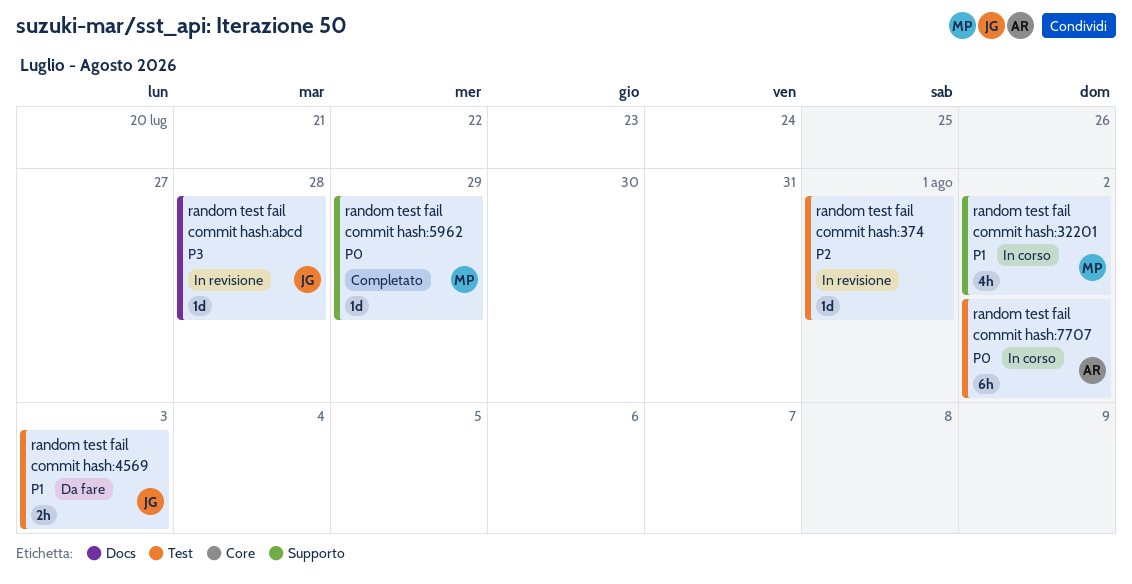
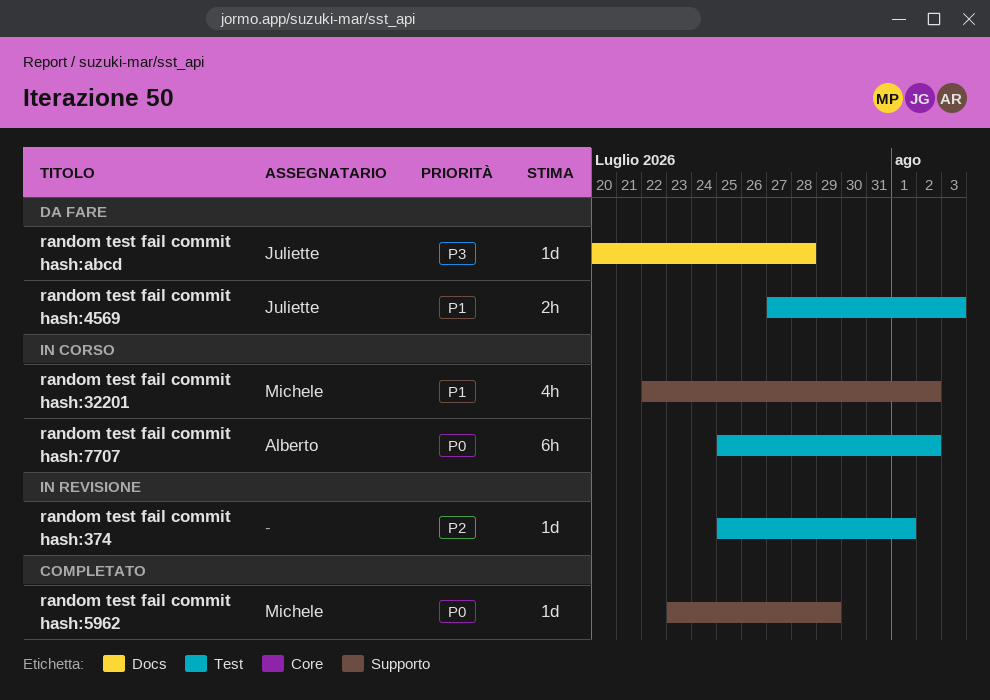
random test fail commit hash:abcd, status: In revisione -> Da fare

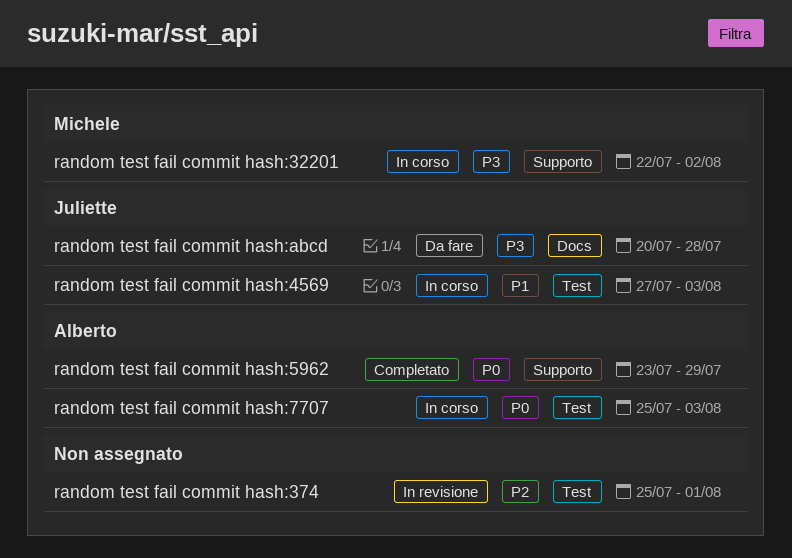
random test fail commit hash:32201, priority: P1 -> P3
random test fail commit hash:4569, status: Da fare -> In corso
random test fail commit hash:5962, owner: Michele -> Alberto
random test fail commit hash:7707, due: Aug 2 -> Aug 3

